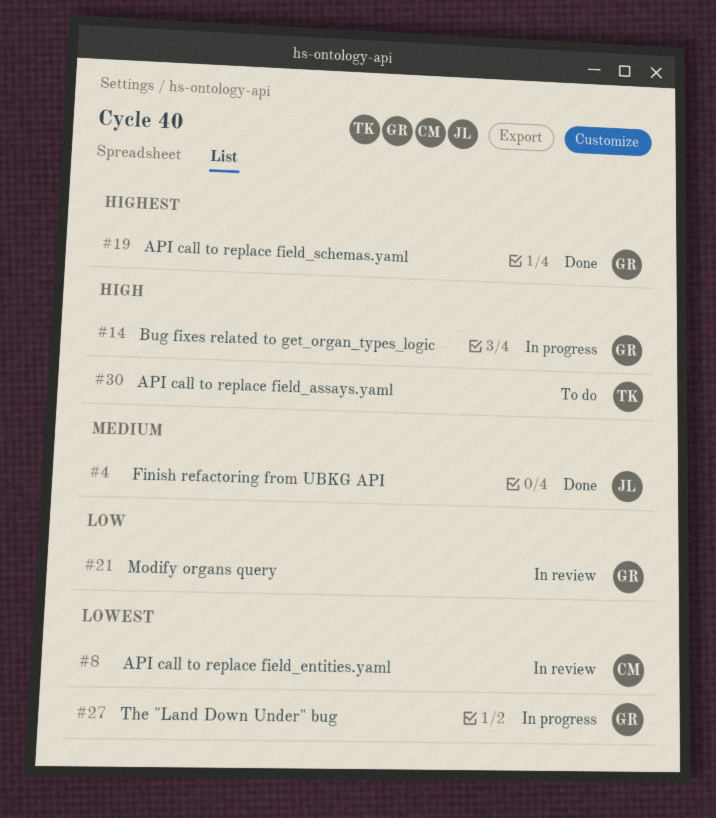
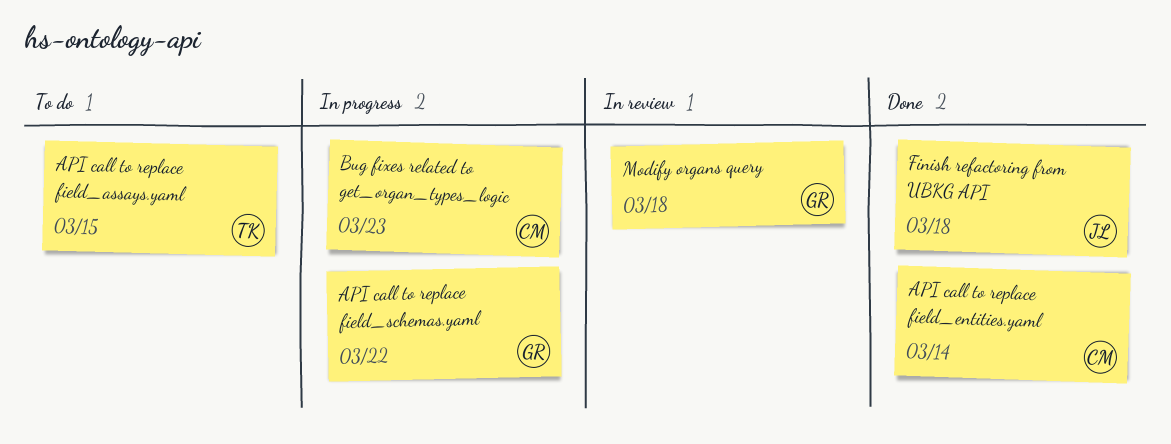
API call to replace field_entities.yaml, status: In review -> Done
API call to replace field_schemas.yaml, status: Done -> In progress
Bug fixes related to get_organ_types_logic, owner: GR -> CM
The "Land Down Under" bug: present -> none

